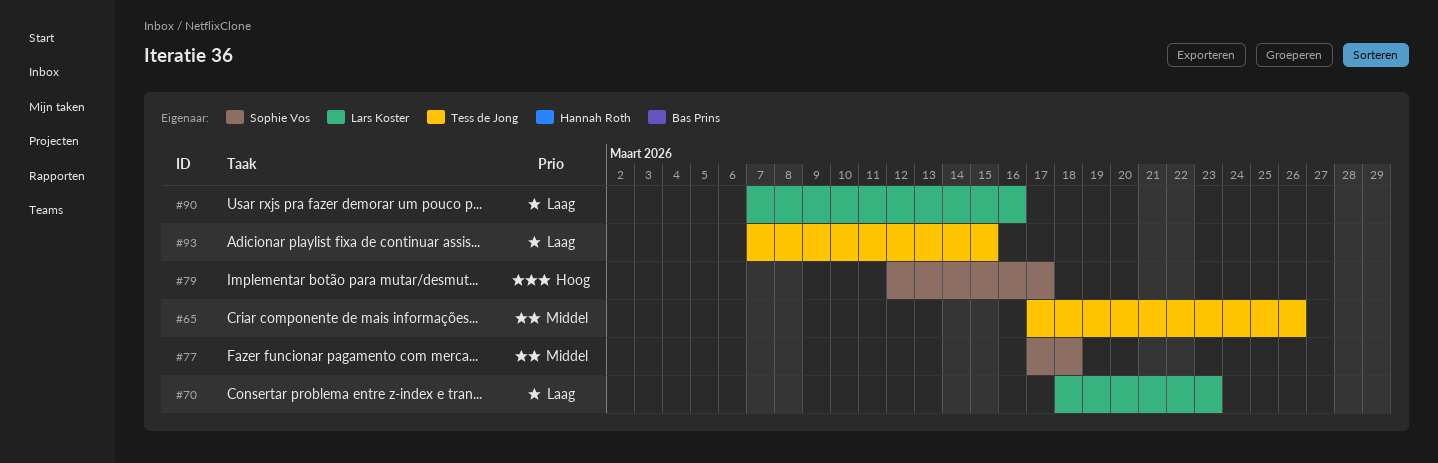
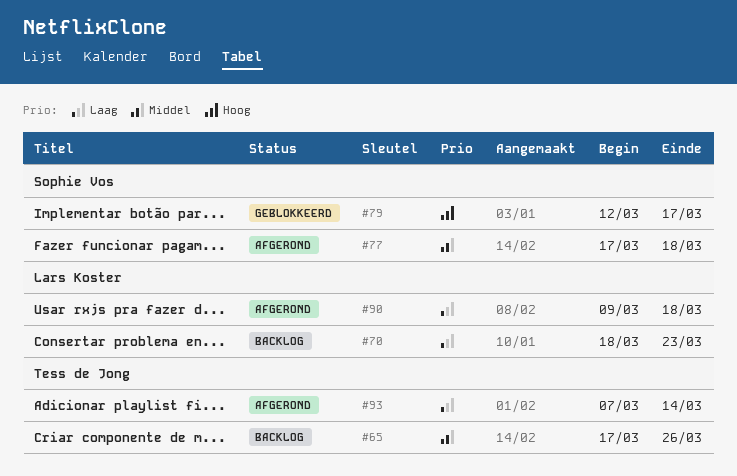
#90, start: Mar 7 -> Mar 9
#90, due: Mar 16 -> Mar 18
#93, due: Mar 15 -> Mar 14

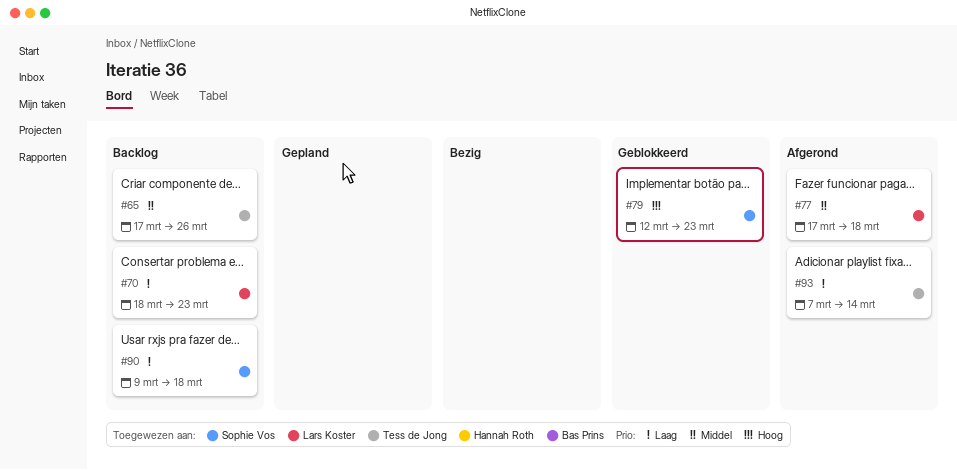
#77, owner: Sophie Vos -> Lars Koster
#79, due: Mar 17 -> Mar 23
#90, status: Afgerond -> Backlog
#90, owner: Lars Koster -> Sophie Vos

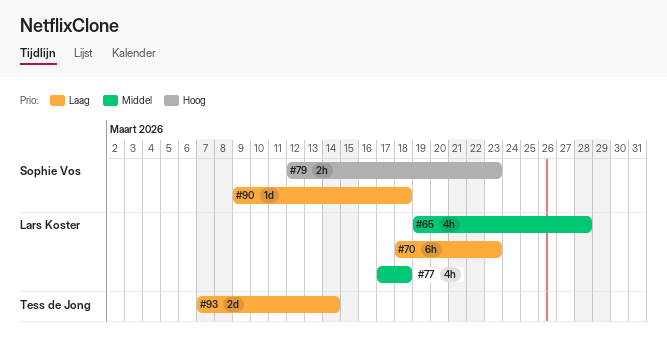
#65, owner: Tess de Jong -> Lars Koster
#65, start: Mar 17 -> Mar 19
#65, due: Mar 26 -> Mar 28

